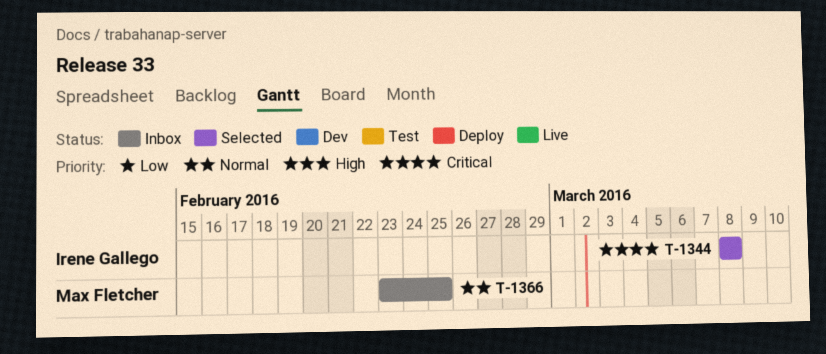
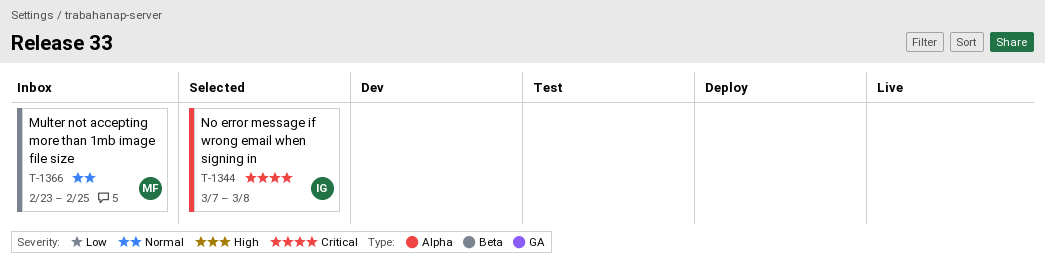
T-1344, start: Mar 8 -> Mar 7

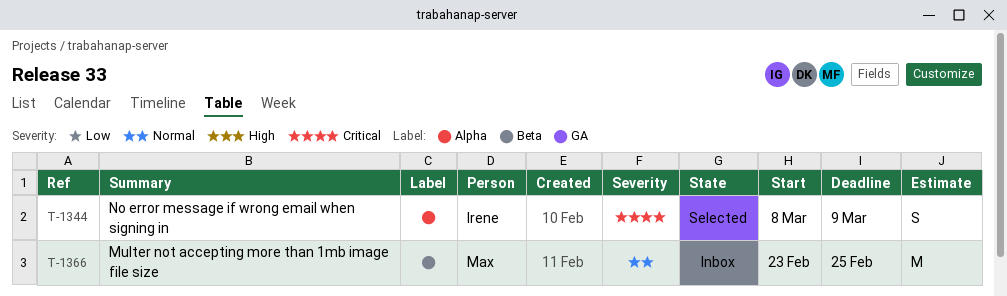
T-1344, start: Mar 7 -> Mar 8
T-1344, due: Mar 8 -> Mar 9

